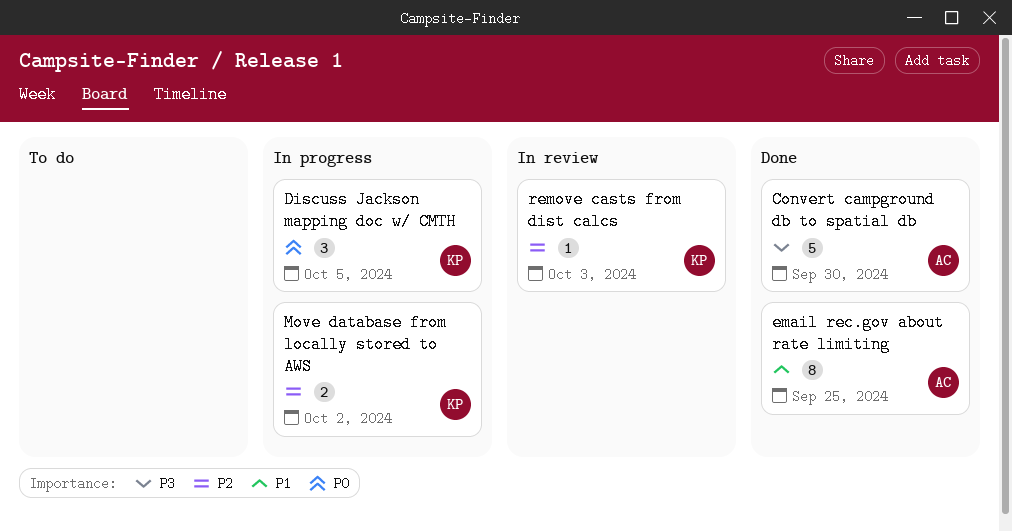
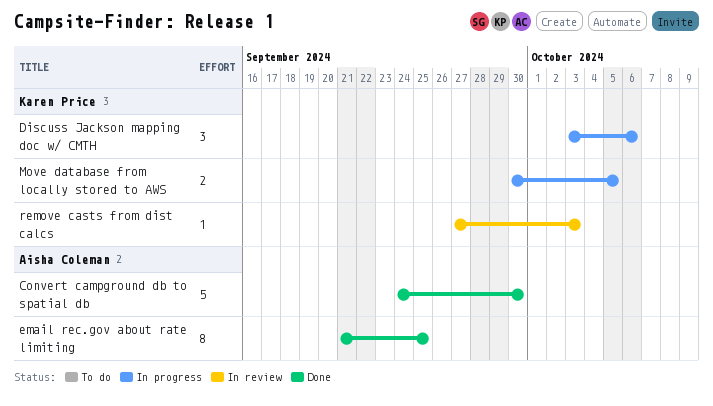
Discuss Jackson mapping doc w/ CMTH, due: Oct 5 -> Oct 6
Move database from locally stored to AWS, due: Oct 2 -> Oct 5

